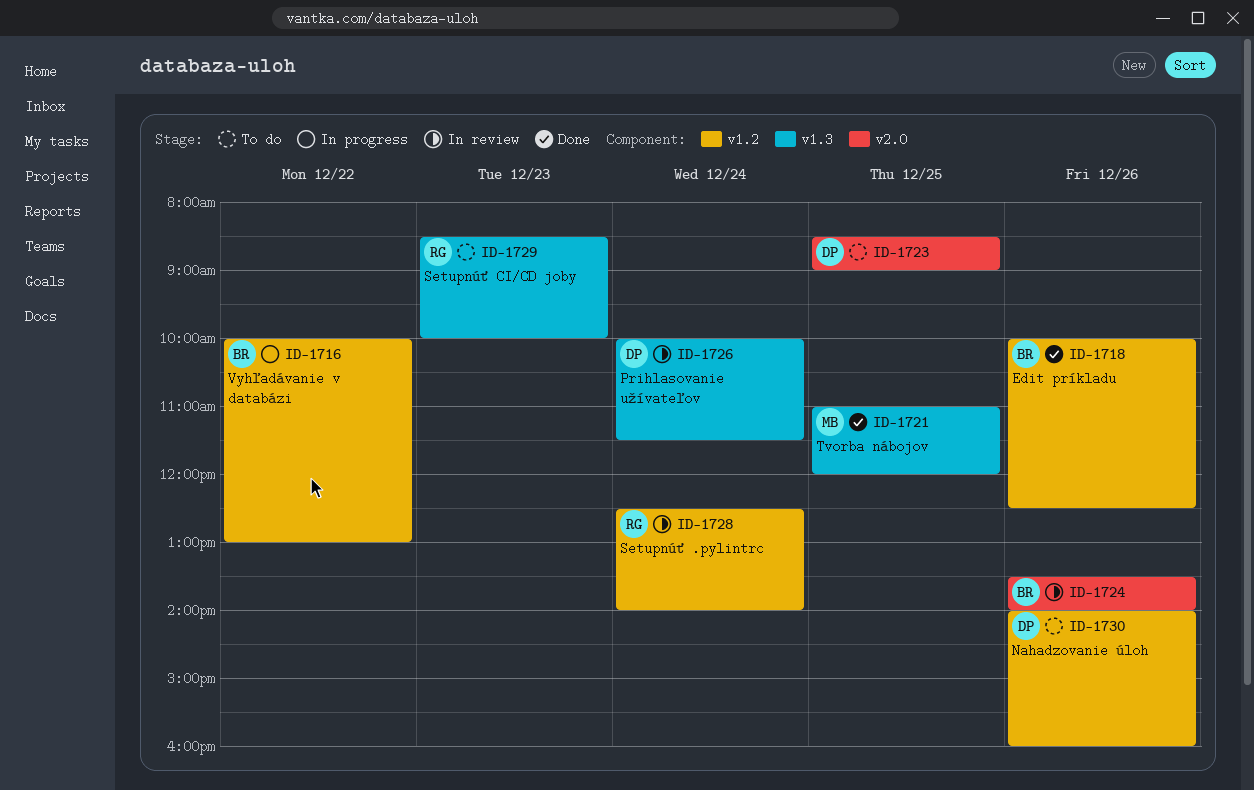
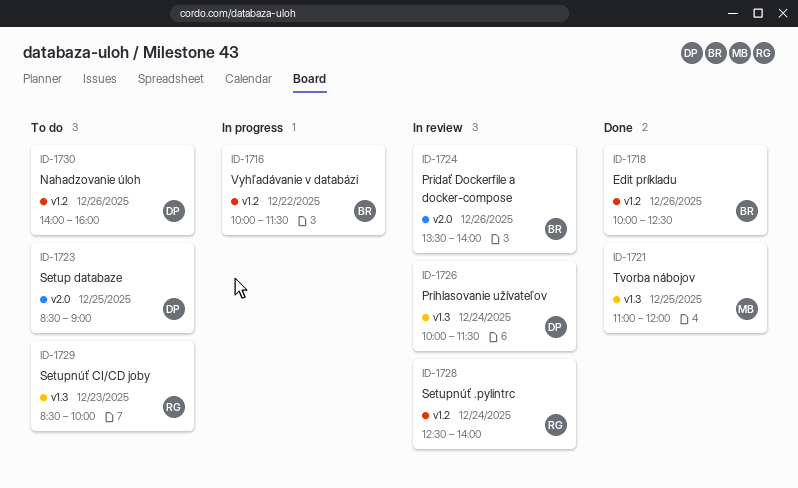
ID-1716, ends: 13:00 -> 11:30

